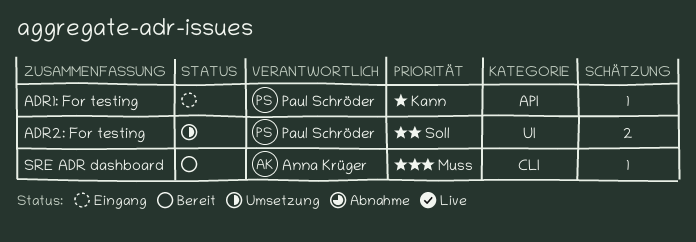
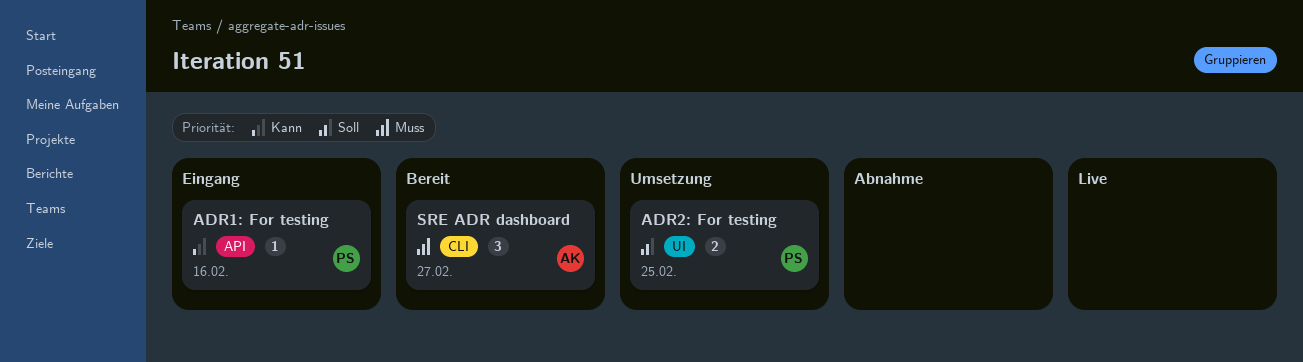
SRE ADR dashboard, estimate: 1 -> 3

